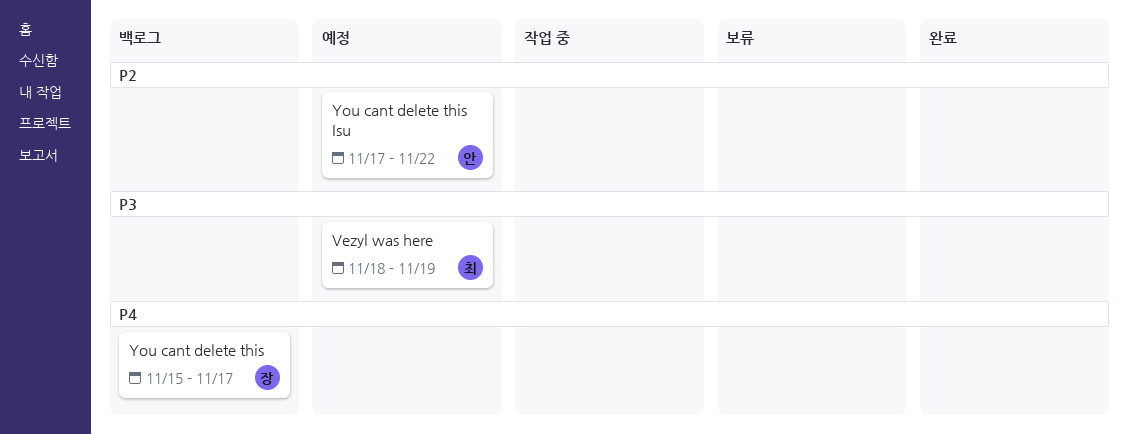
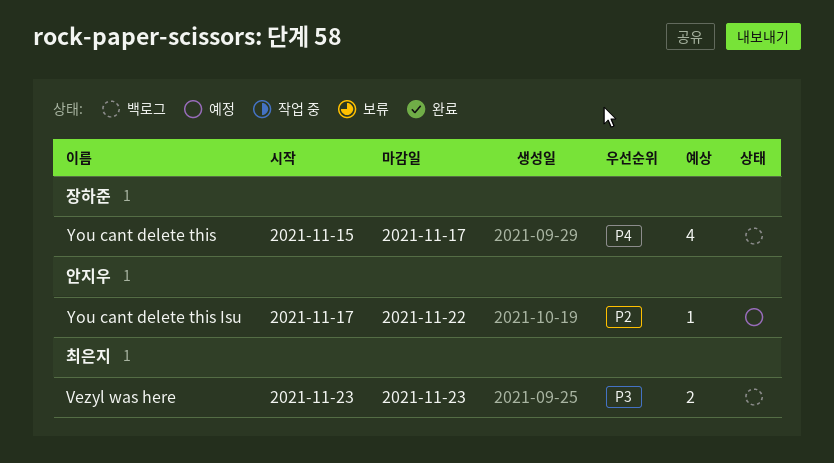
Vezyl was here, status: 예정 -> 백로그
Vezyl was here, start: Nov 18 -> Nov 23
Vezyl was here, due: Nov 19 -> Nov 23

